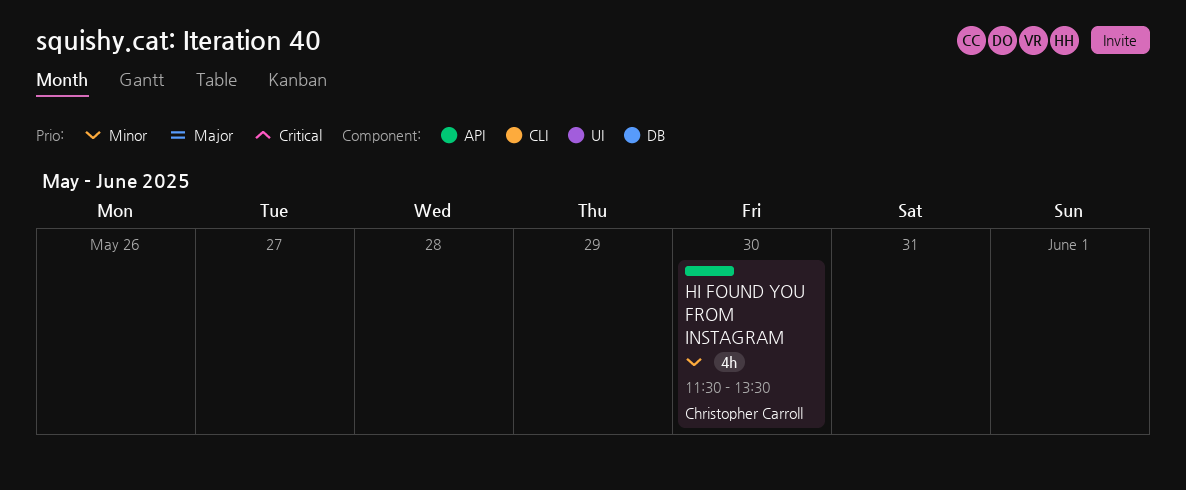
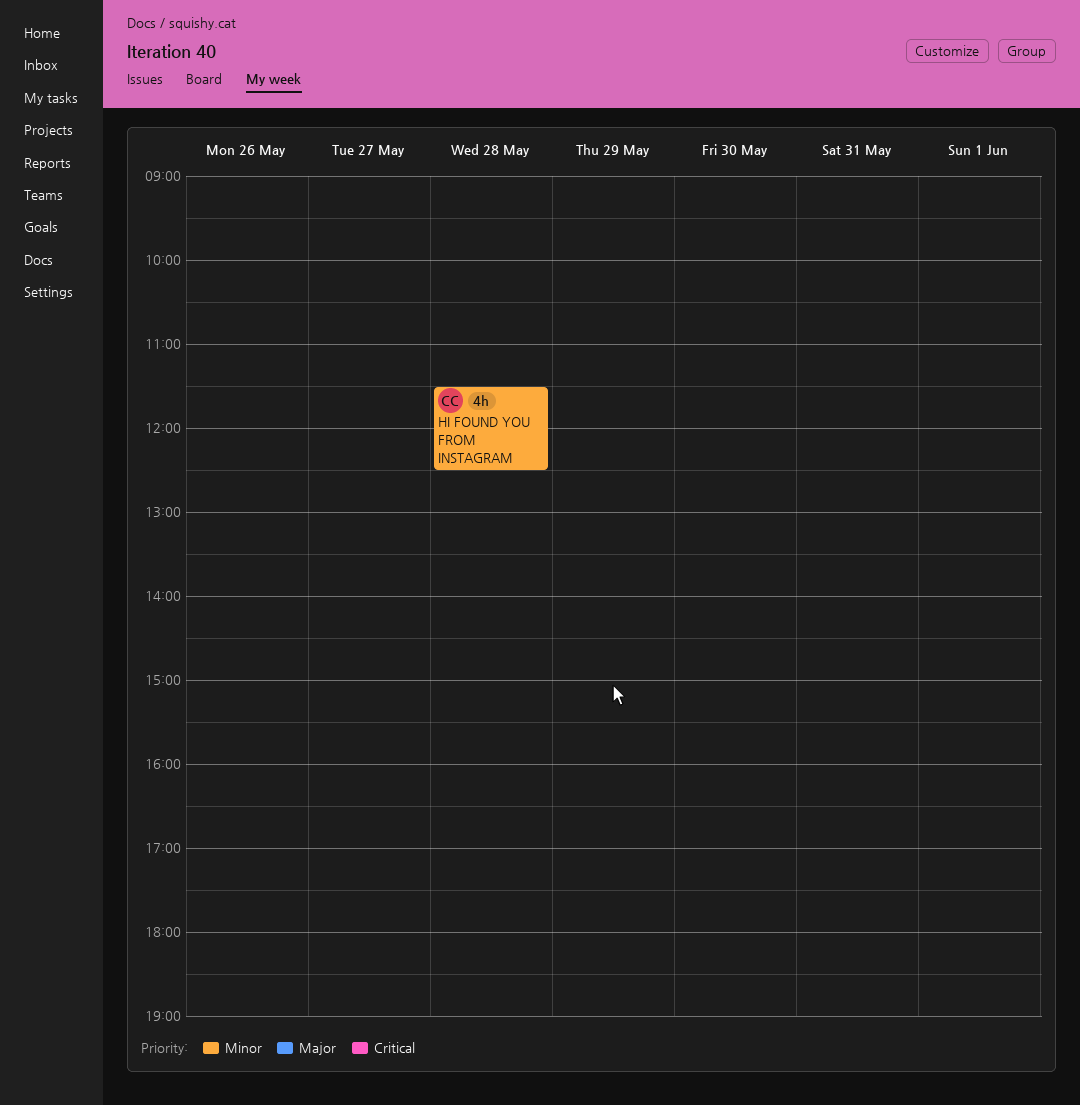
HI FOUND YOU FROM INSTAGRAM, day: May 30 -> May 28
HI FOUND YOU FROM INSTAGRAM, ends: 13:30 -> 12:30

